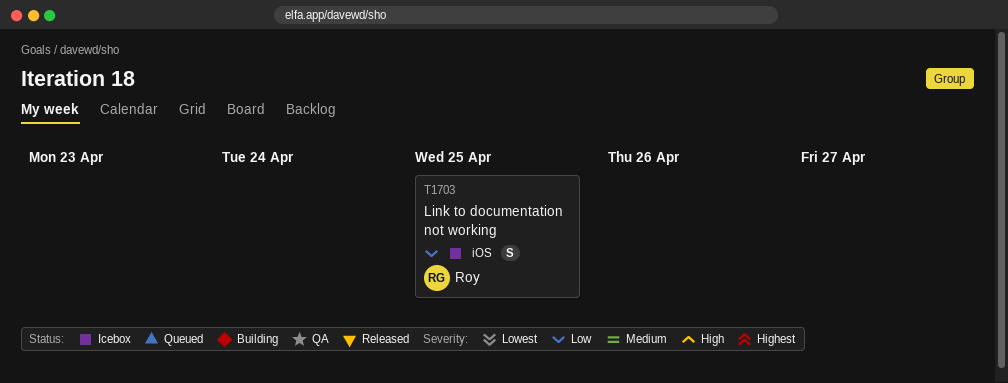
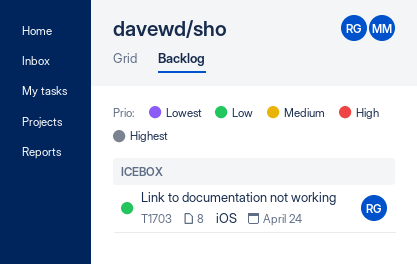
T1703, due: Apr 25 -> Apr 24

